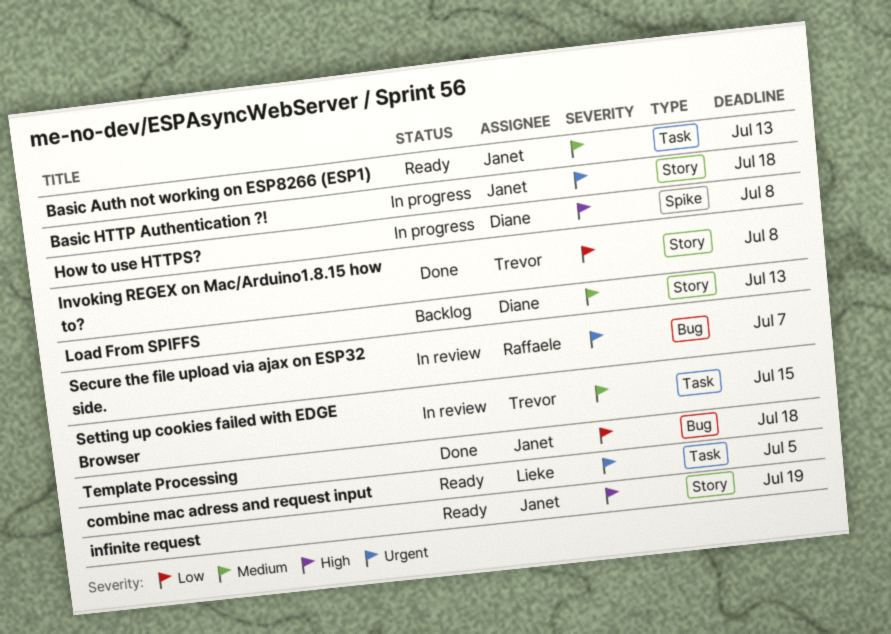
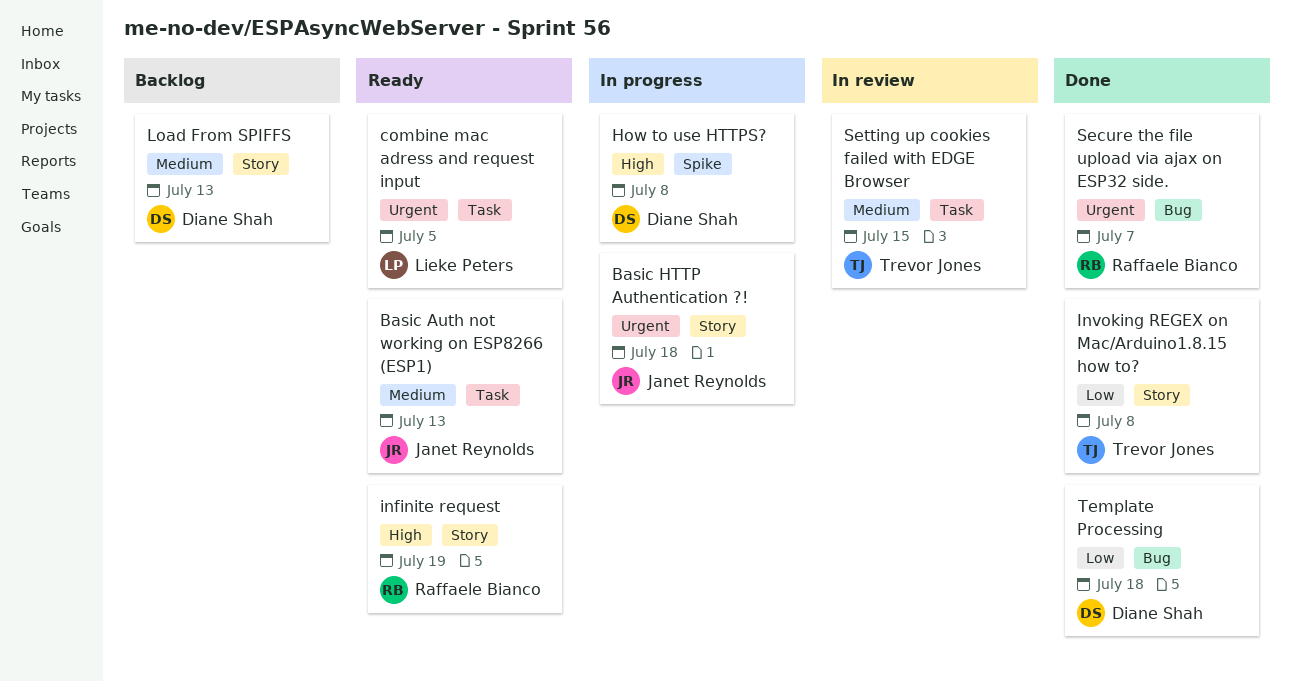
infinite request, owner: Janet Reynolds -> Raffaele Bianco
Secure the file upload via ajax on ESP32 side., status: In review -> Done
Template Processing, owner: Janet Reynolds -> Diane Shah

